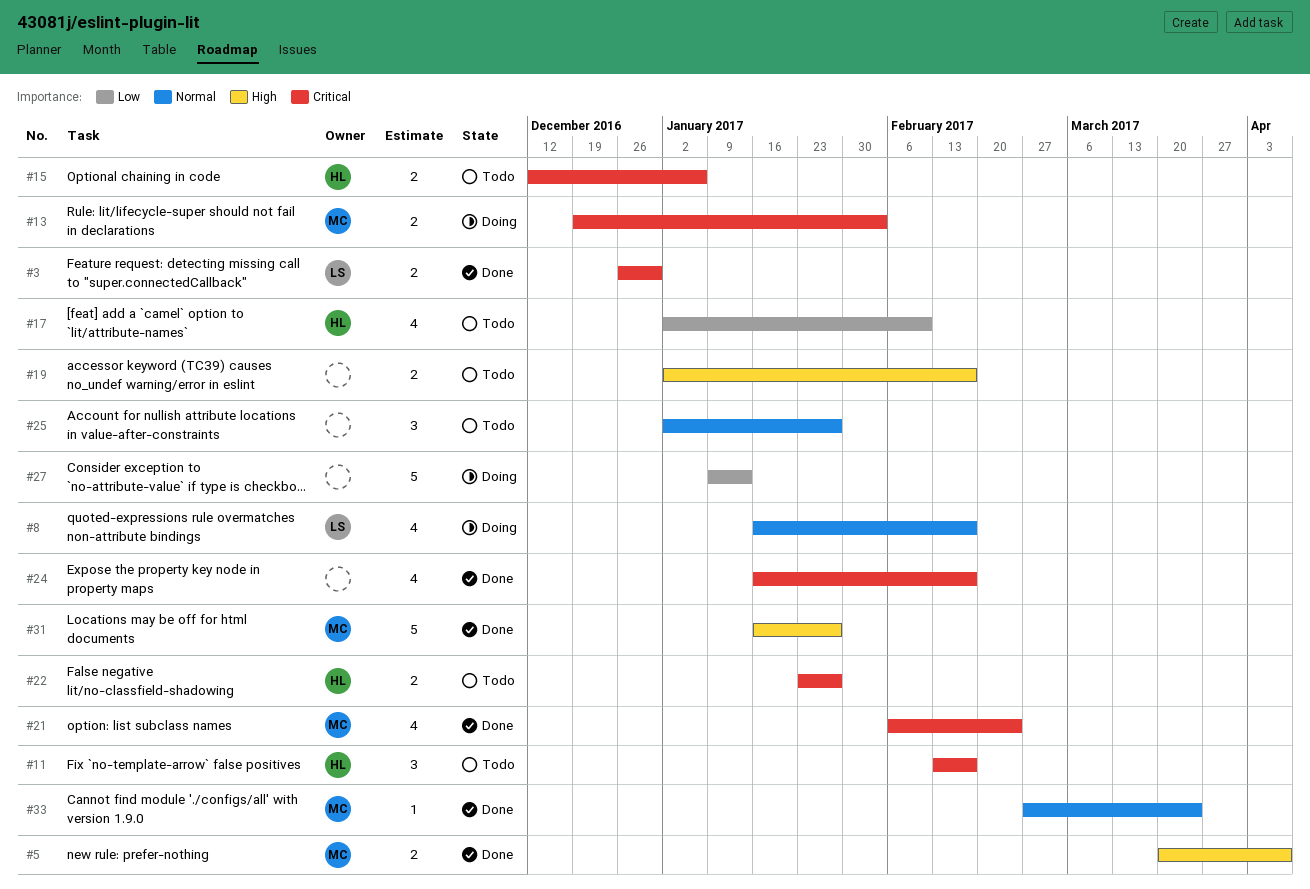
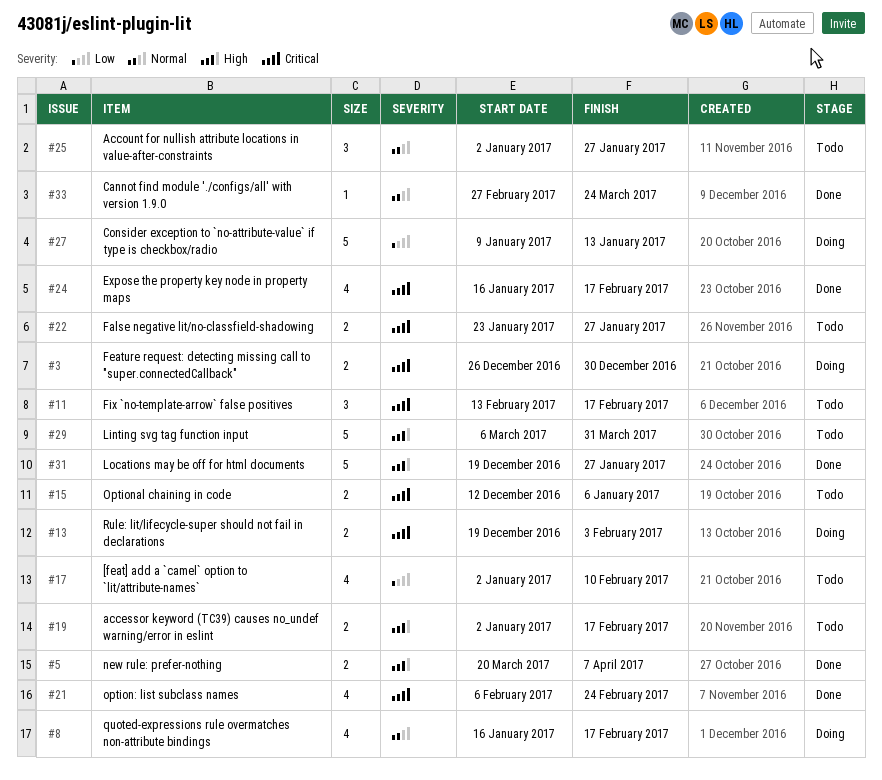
#3, status: Done -> Doing
#29: none -> present
#31, start: Jan 16 -> Dec 19

